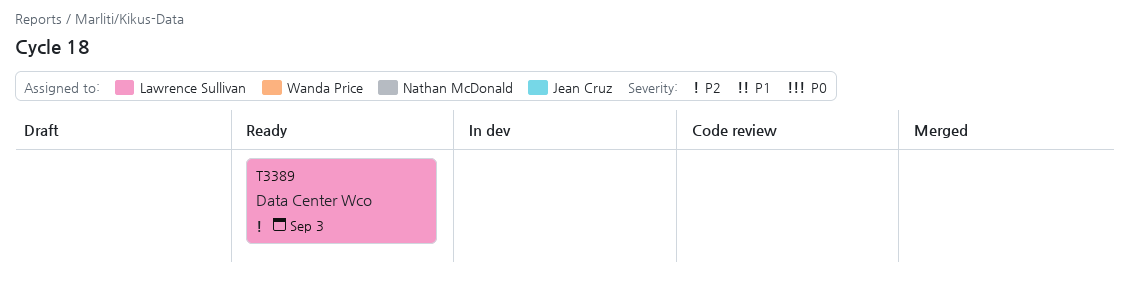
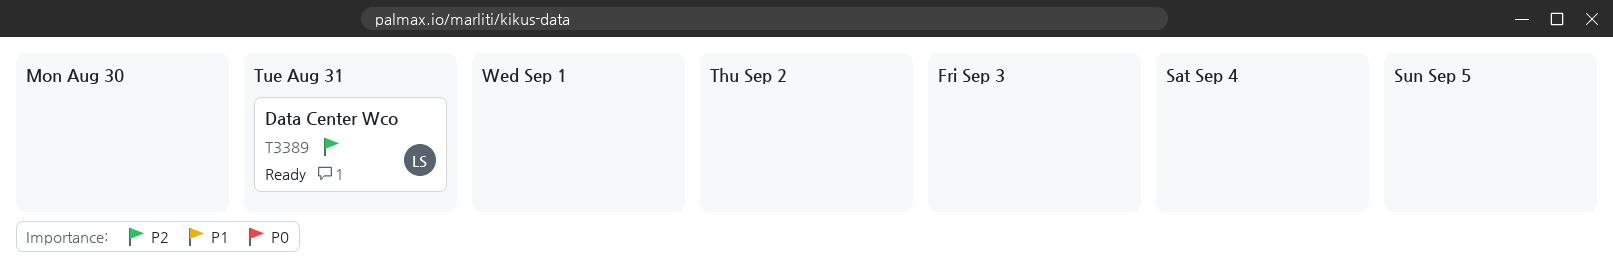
T3389, due: Sep 3 -> Aug 31

